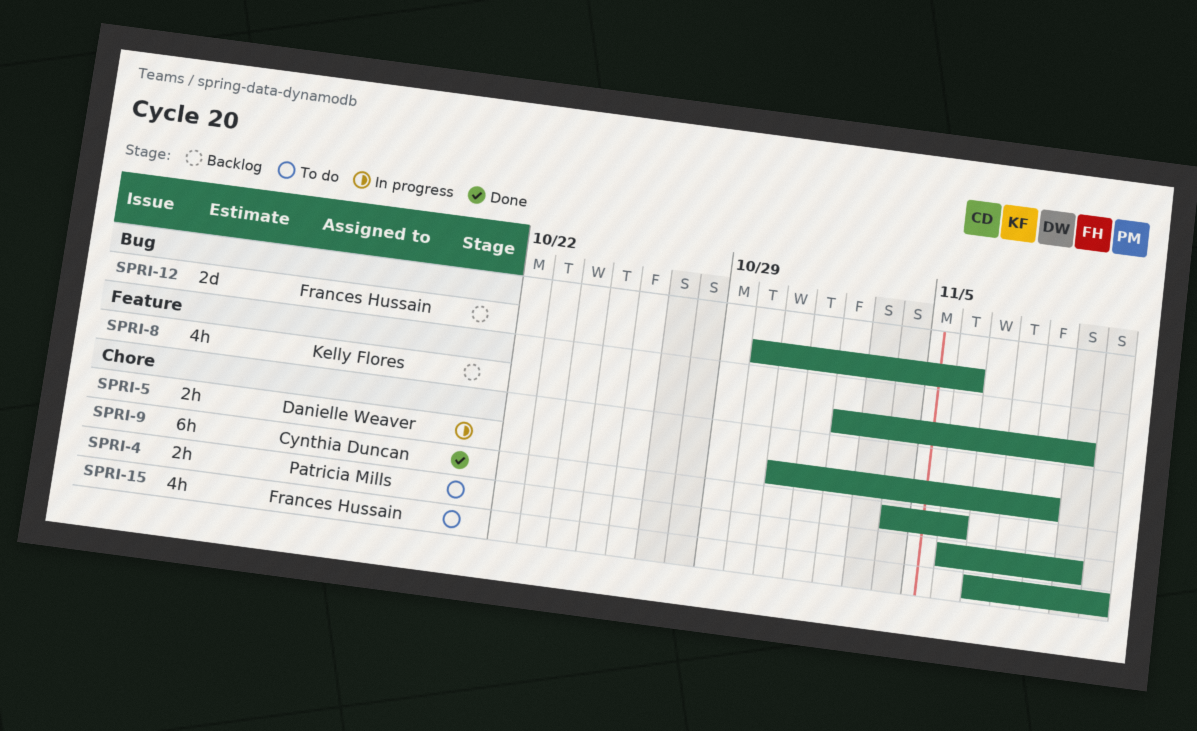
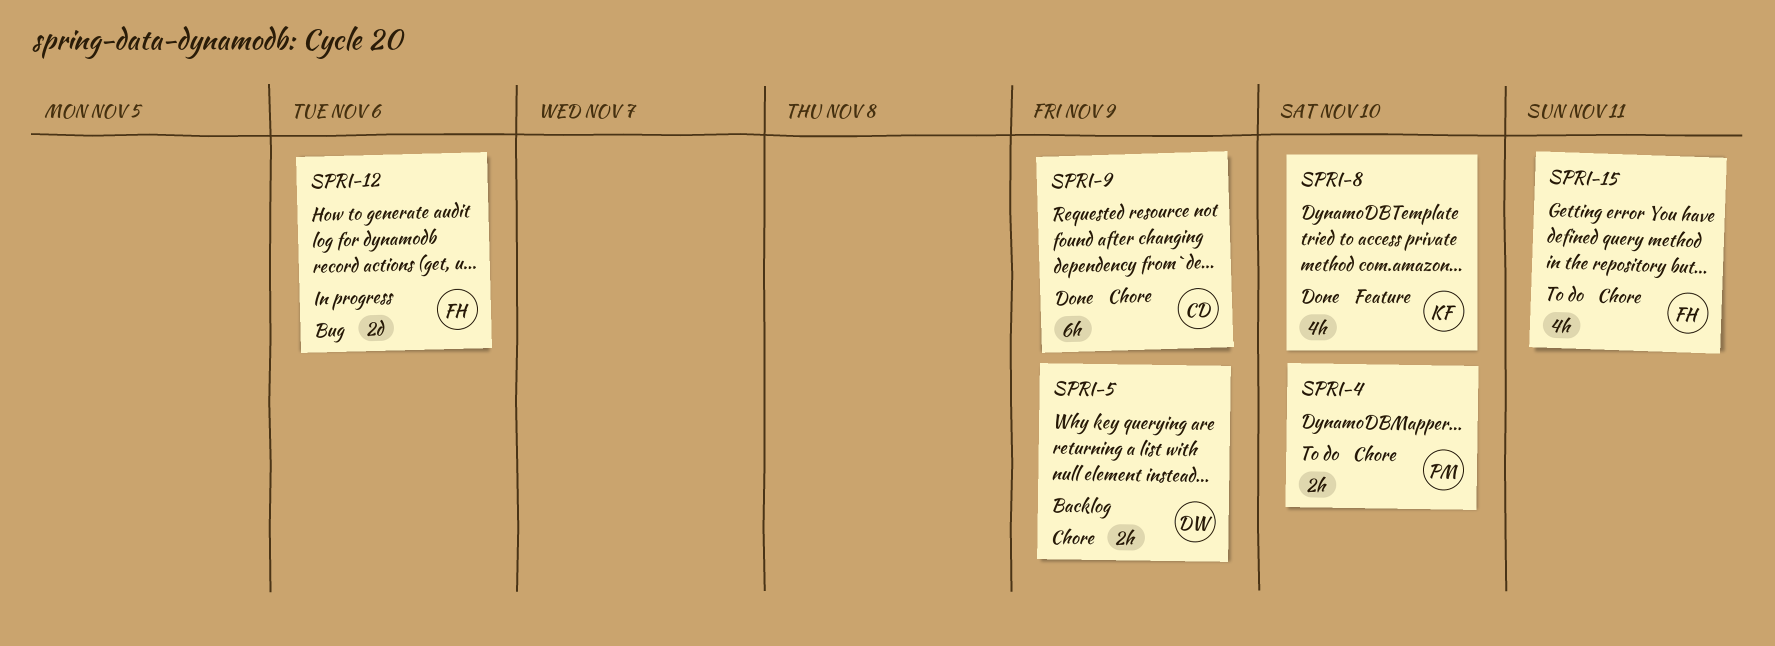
SPRI-5, status: In progress -> Backlog
SPRI-8, status: Backlog -> Done
SPRI-9, due: Nov 6 -> Nov 9
SPRI-12, status: Backlog -> In progress

